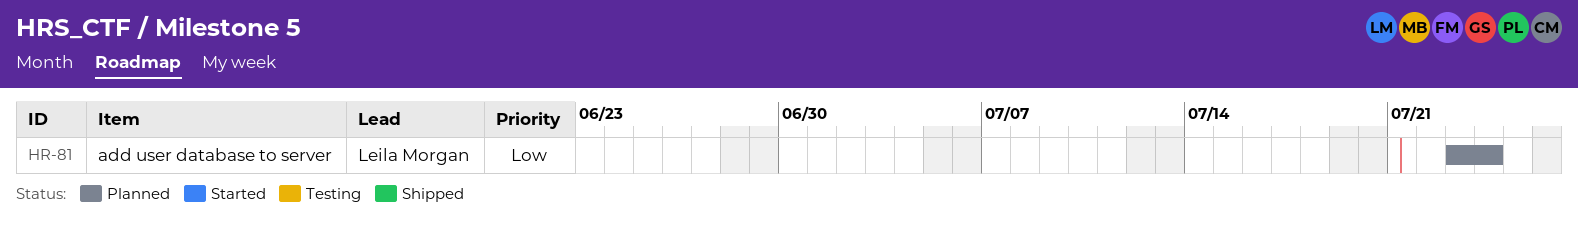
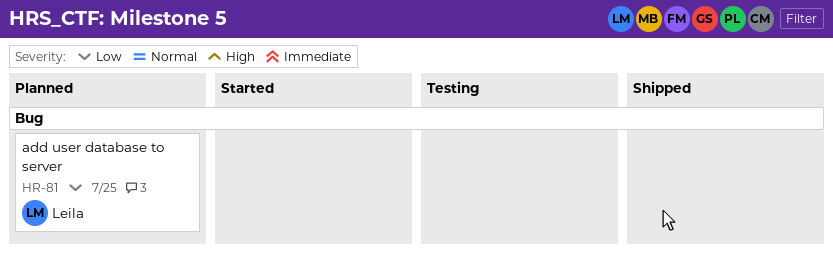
HR-81, due: Jul 24 -> Jul 25

